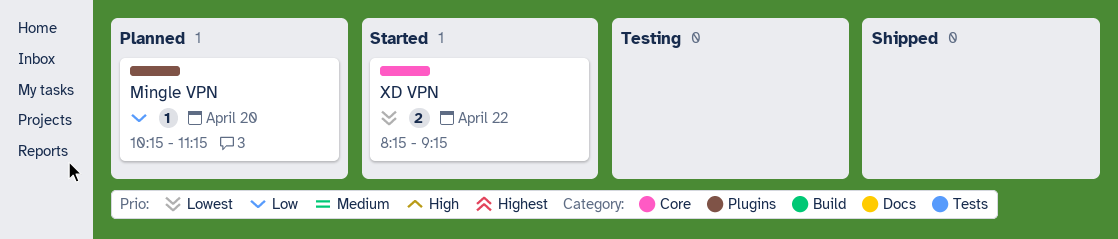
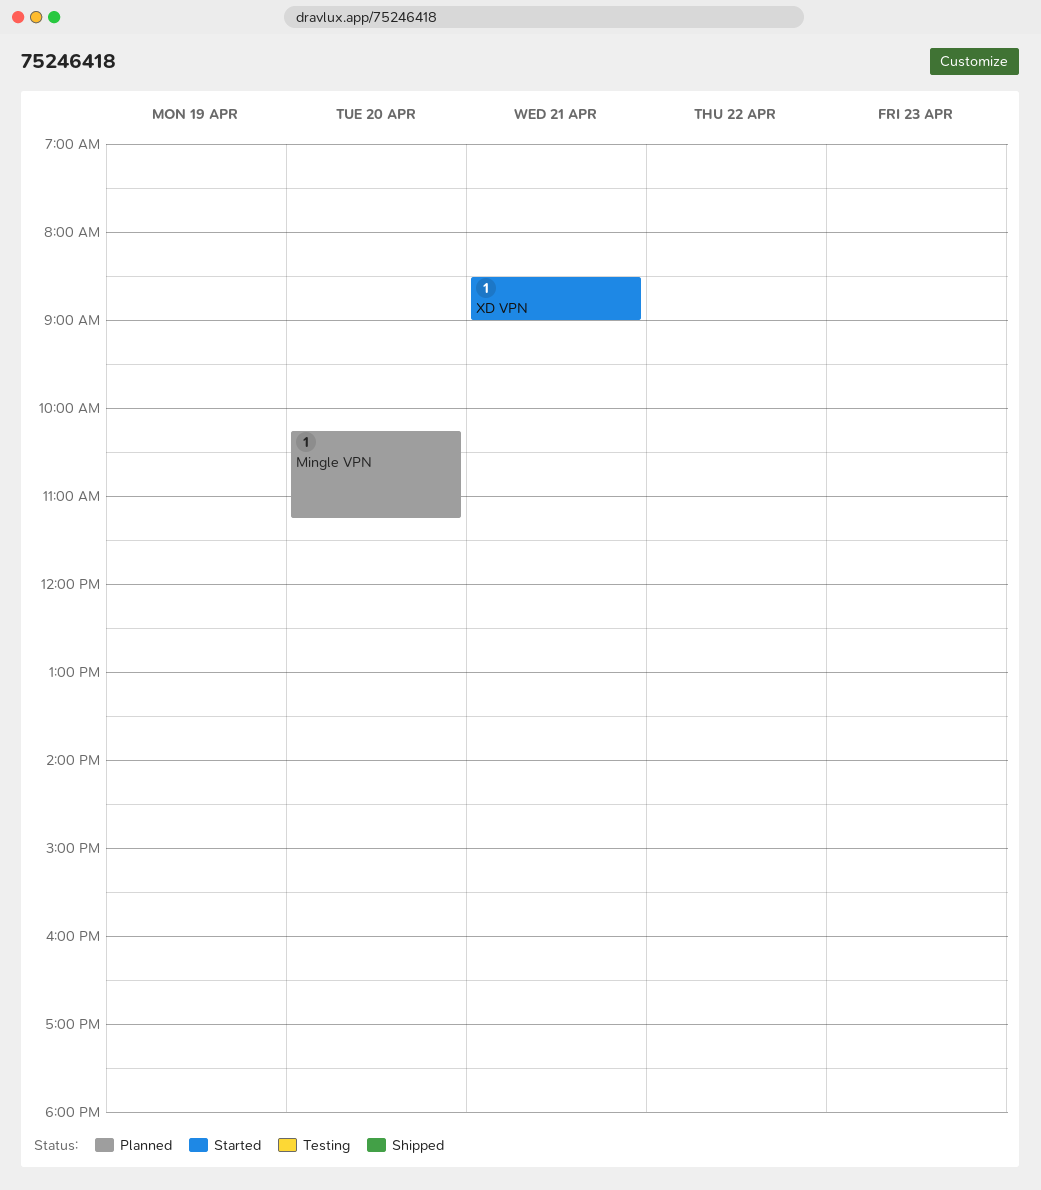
XD VPN, estimate: 2 -> 1
XD VPN, day: Apr 22 -> Apr 21
XD VPN, begins: 08:15 -> 08:30
XD VPN, ends: 09:15 -> 09:00

